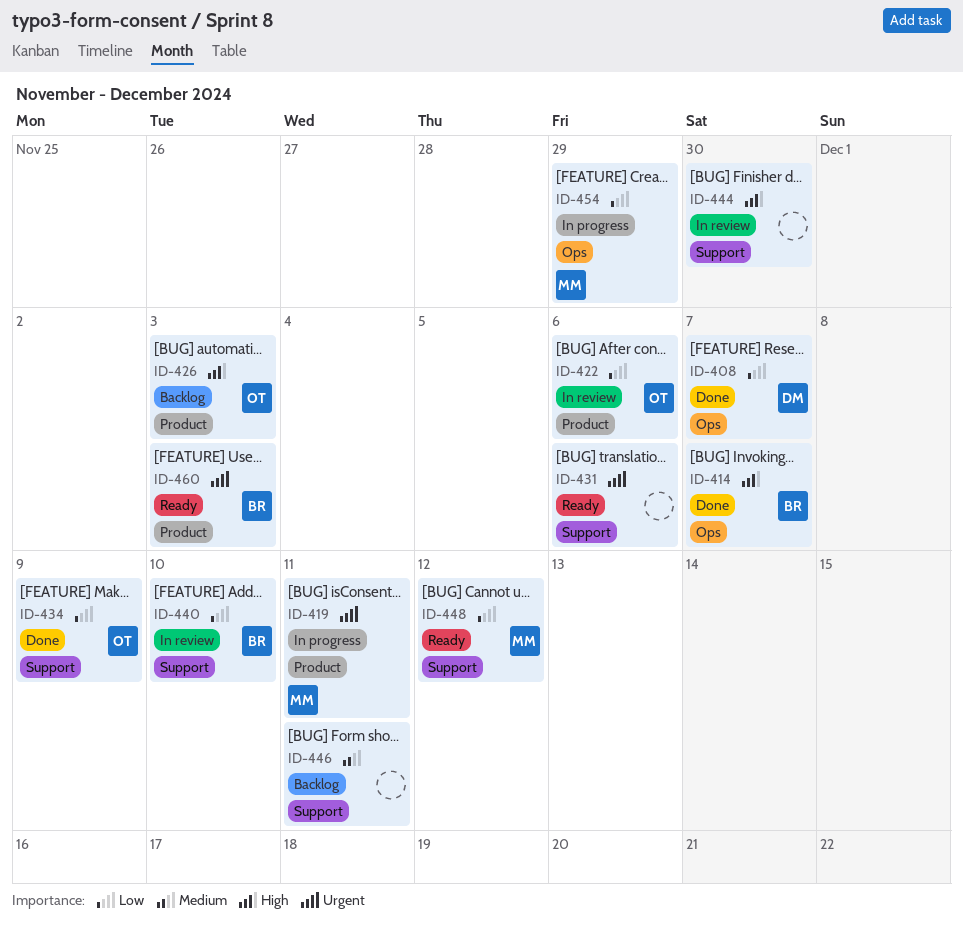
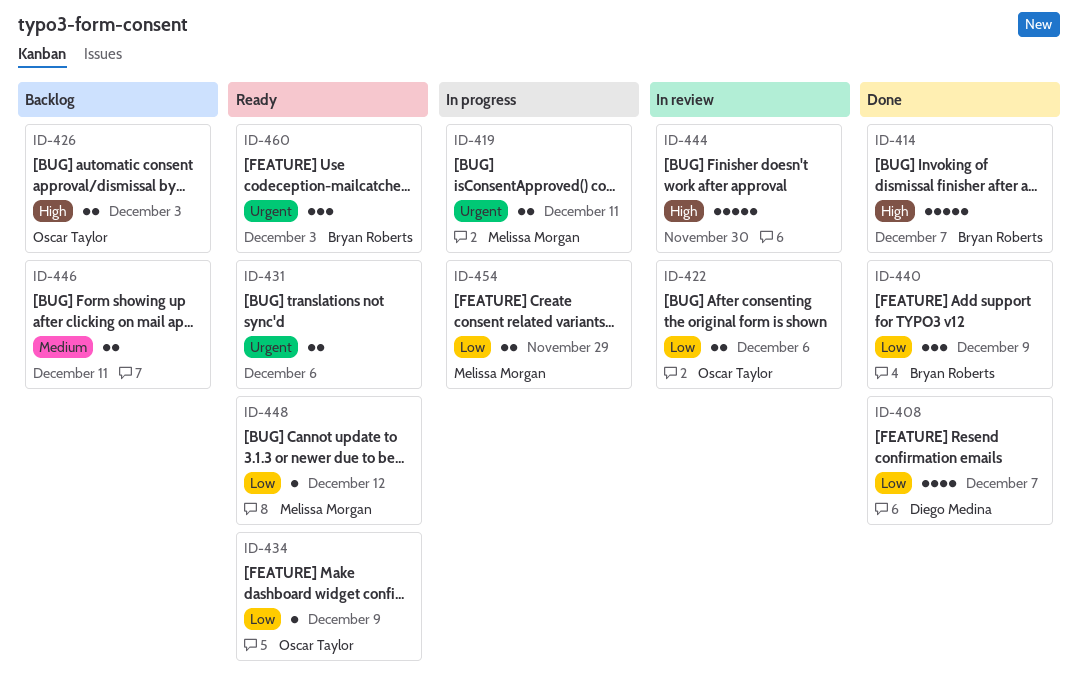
ID-434, status: Done -> Ready
ID-440, status: In review -> Done
ID-440, due: Dec 10 -> Dec 9

